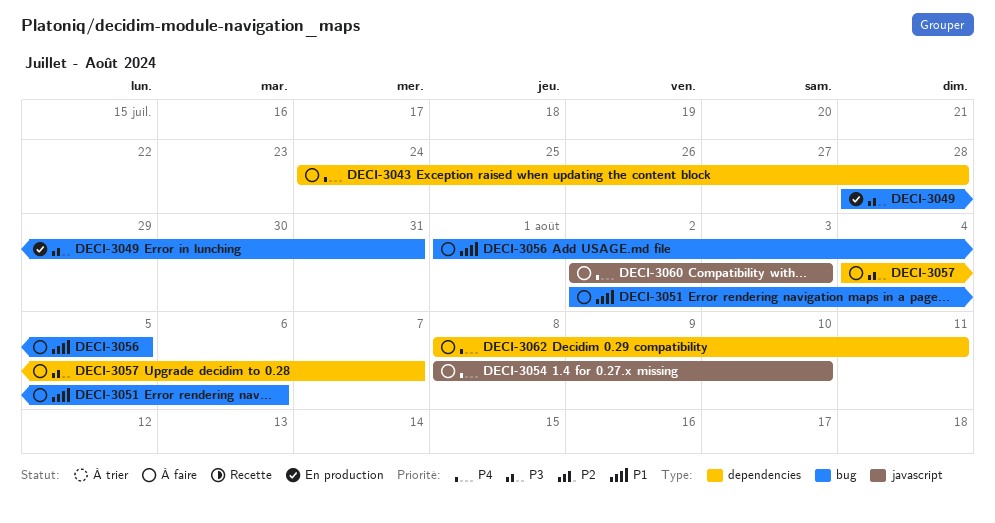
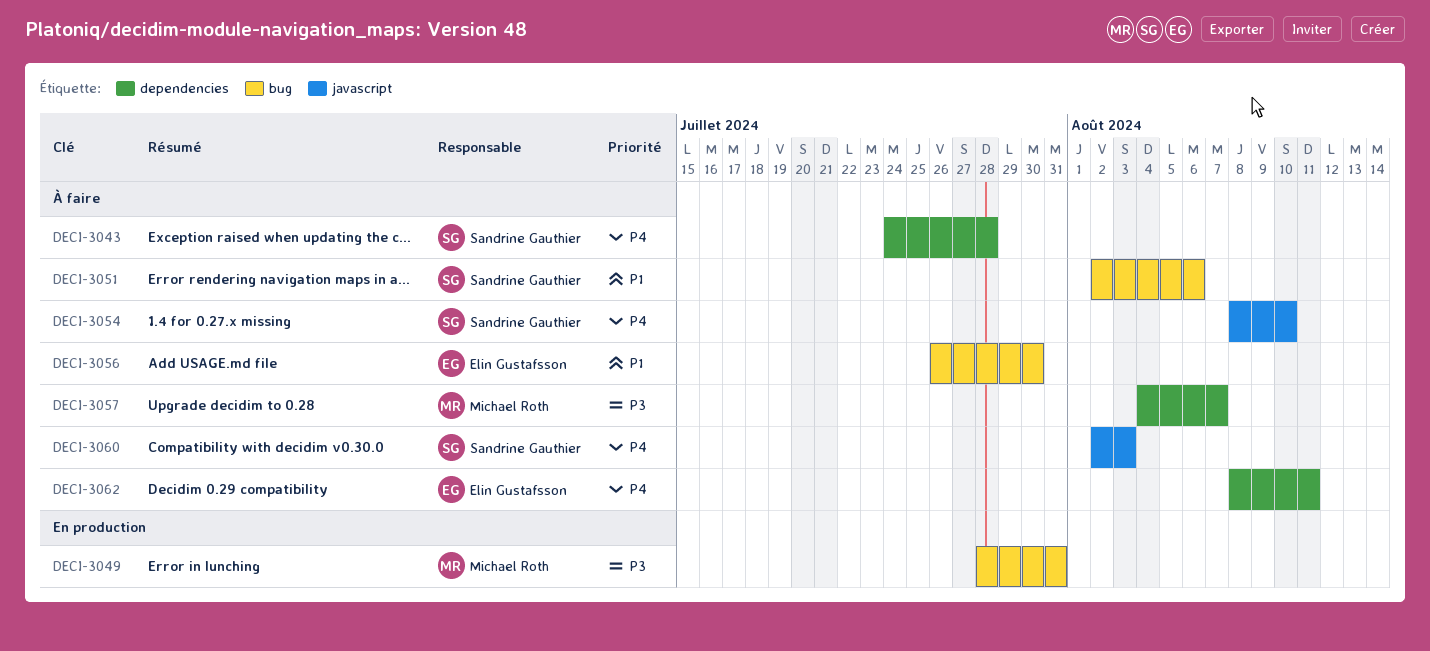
DECI-3056, start: Aug 1 -> Jul 26
DECI-3056, due: Aug 5 -> Jul 30

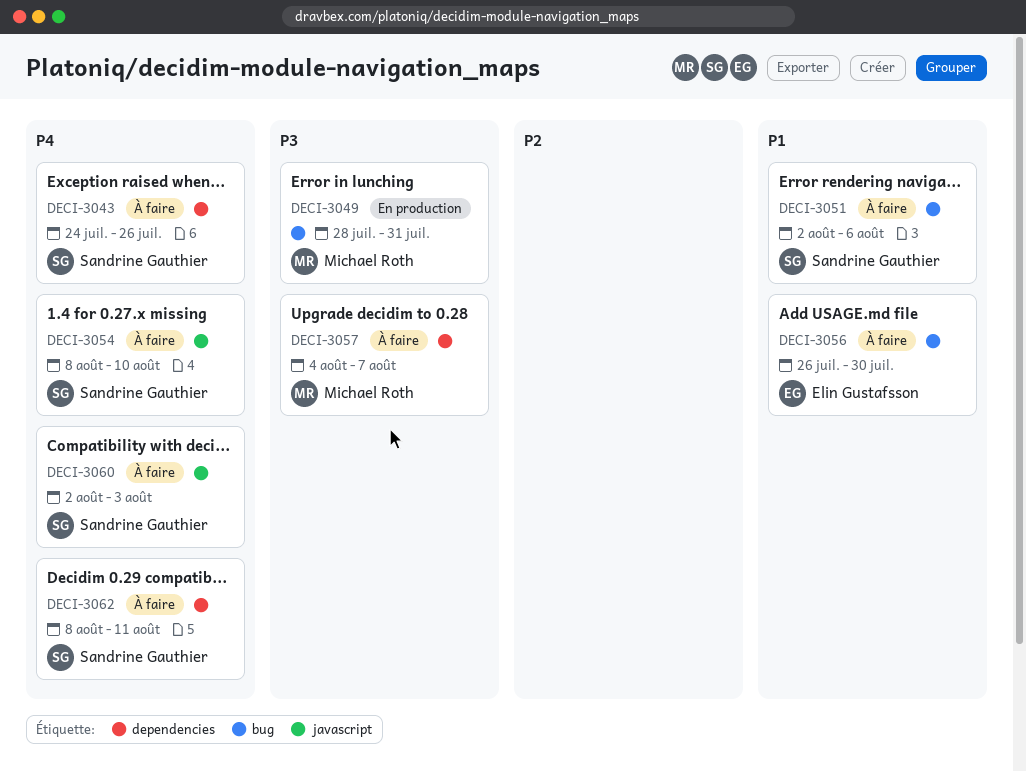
DECI-3043, due: Jul 28 -> Jul 26
DECI-3062, owner: Elin Gustafsson -> Sandrine Gauthier

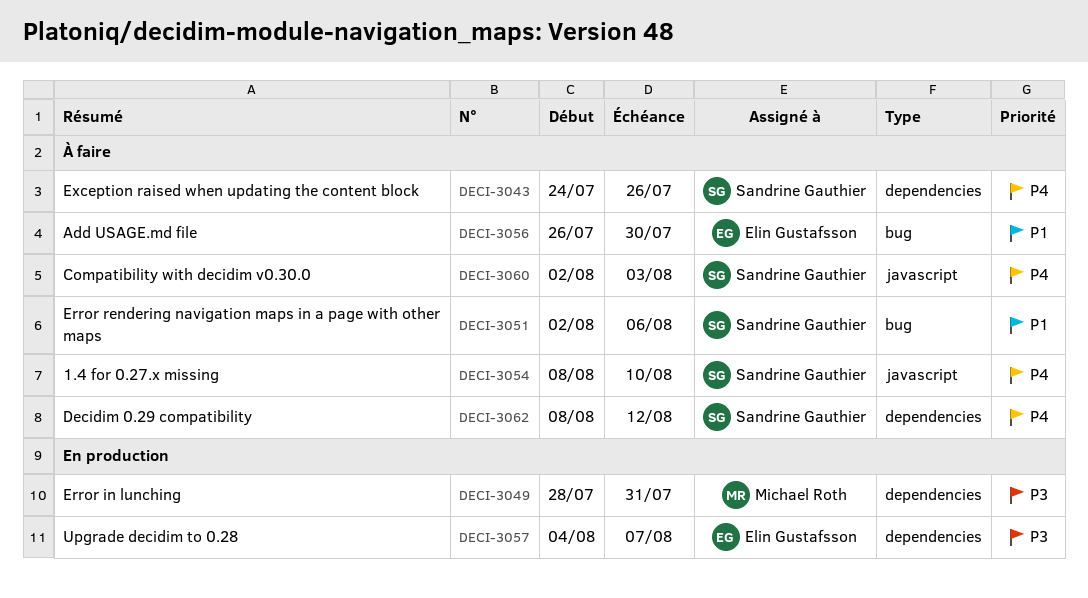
DECI-3049, label: bug -> dependencies
DECI-3057, status: À faire -> En production
DECI-3057, owner: Michael Roth -> Elin Gustafsson
DECI-3062, due: Aug 11 -> Aug 12

